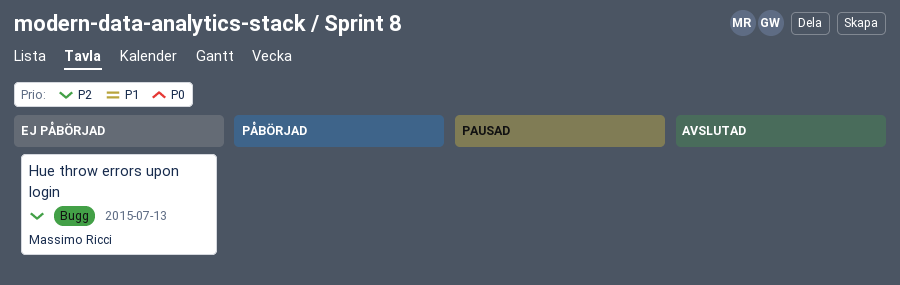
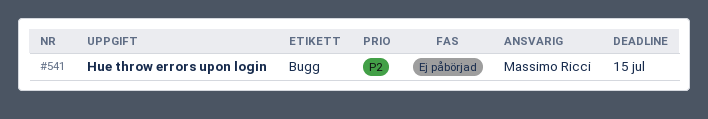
Hue throw errors upon login, due: Jul 13 -> Jul 15

